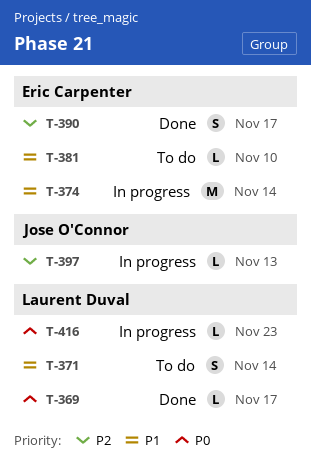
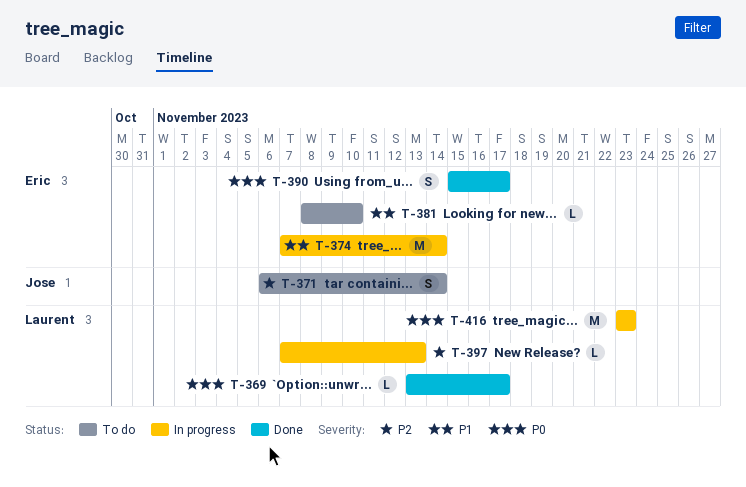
T-371, owner: Laurent Duval -> Jose O'Connor
T-371, priority: P1 -> P2
T-390, priority: P2 -> P0
T-397, owner: Jose O'Connor -> Laurent Duval
T-416, estimate: L -> M

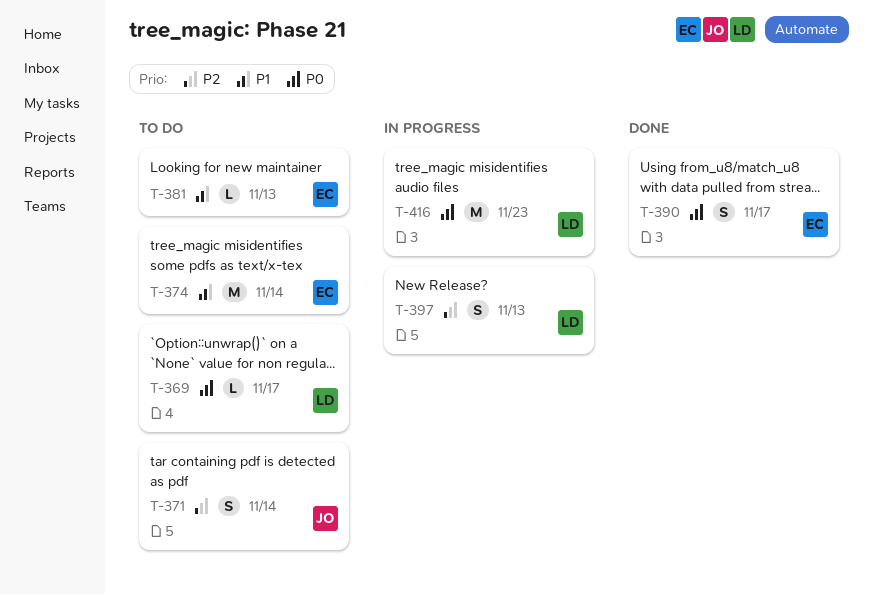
T-369, status: Done -> To do
T-374, status: In progress -> To do
T-381, due: Nov 10 -> Nov 13
T-397, estimate: L -> S

